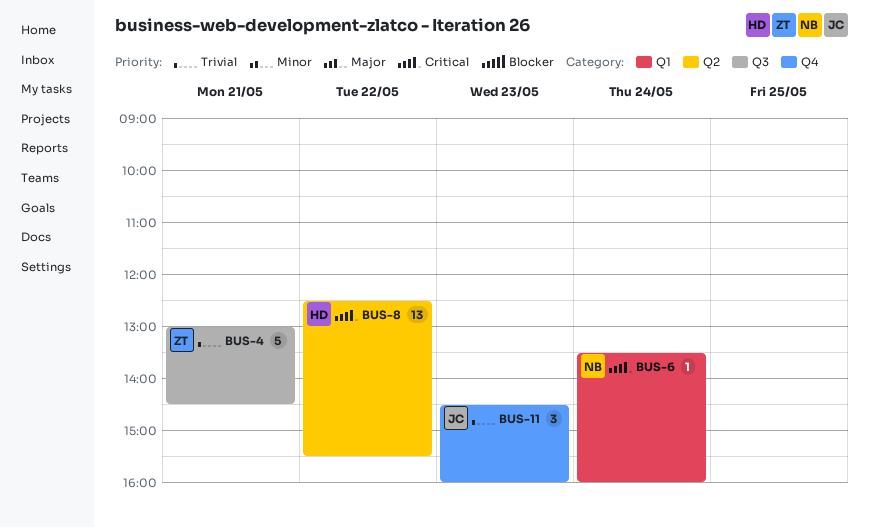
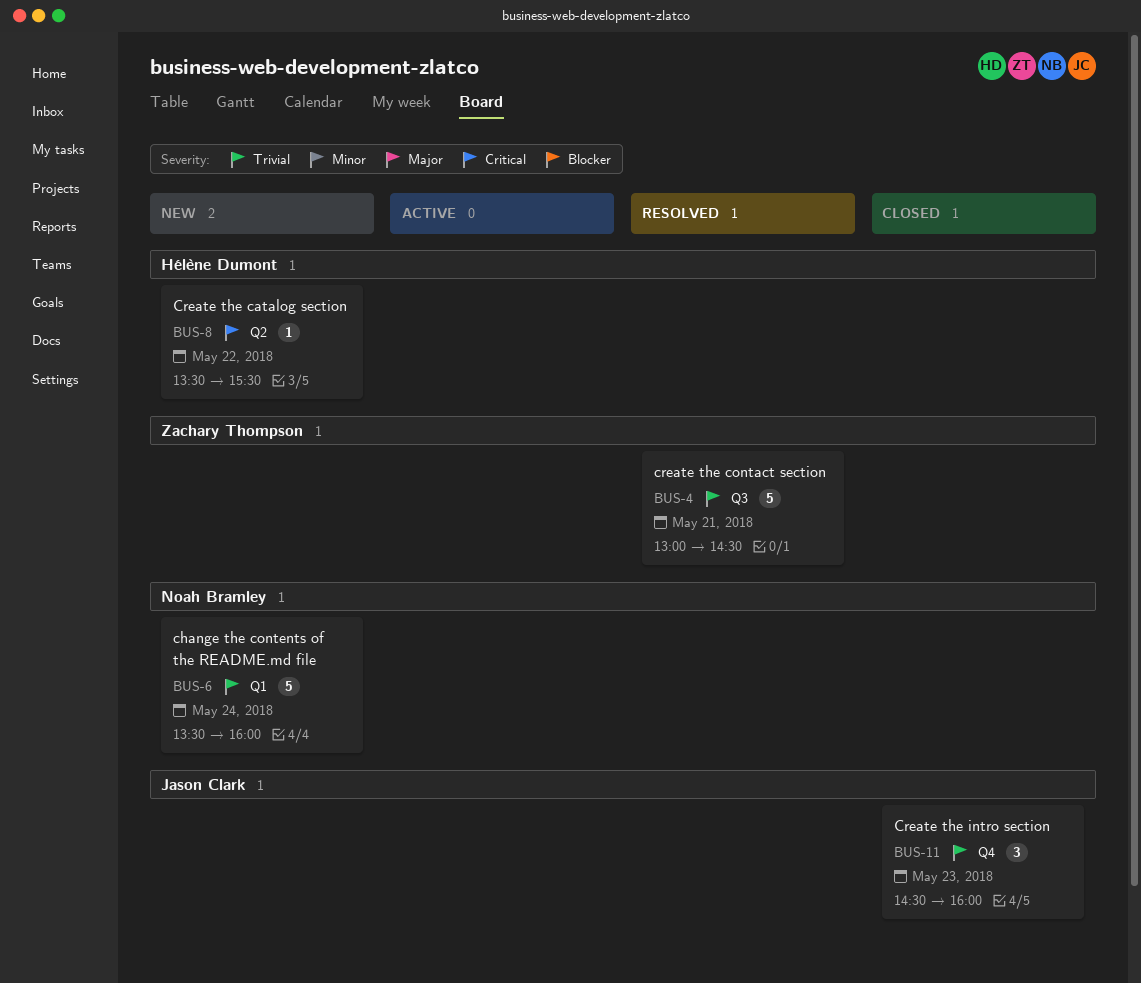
BUS-6, priority: Critical -> Trivial
BUS-6, estimate: 1 -> 5
BUS-8, estimate: 13 -> 1
BUS-8, begins: 12:30 -> 13:30

